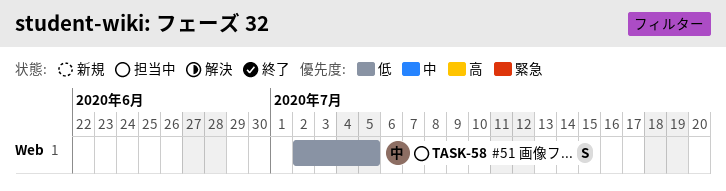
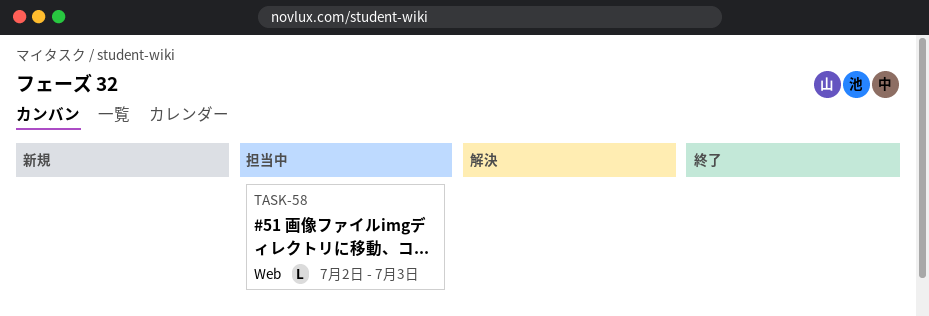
TASK-58, estimate: S -> L
TASK-58, due: Jul 5 -> Jul 3

